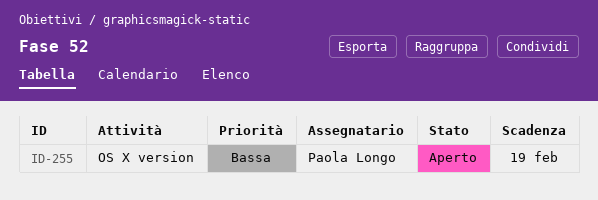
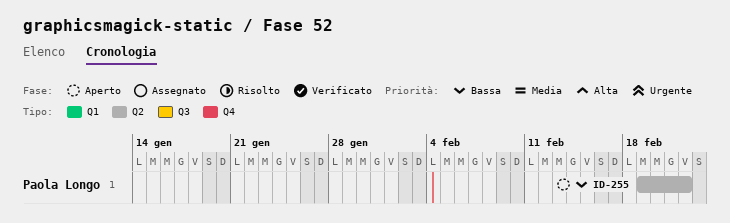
ID-255, due: Feb 19 -> Feb 22

